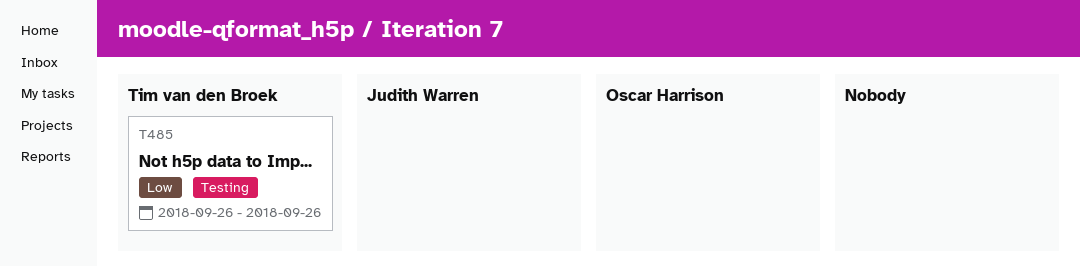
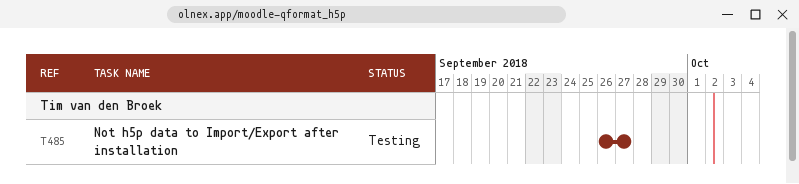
T485, due: Sep 26 -> Sep 27

